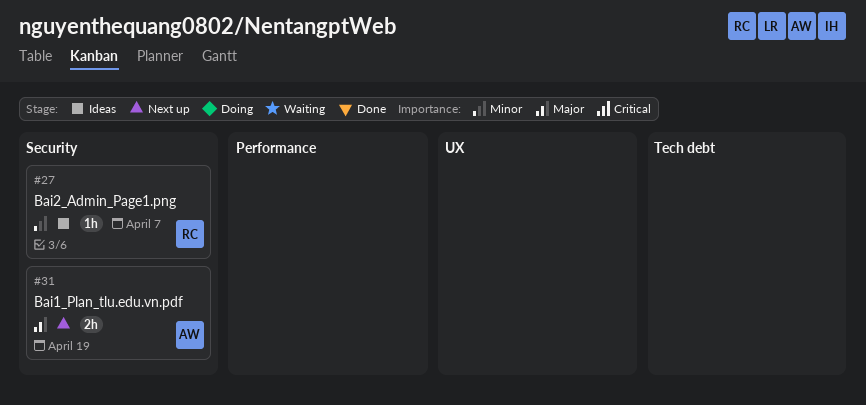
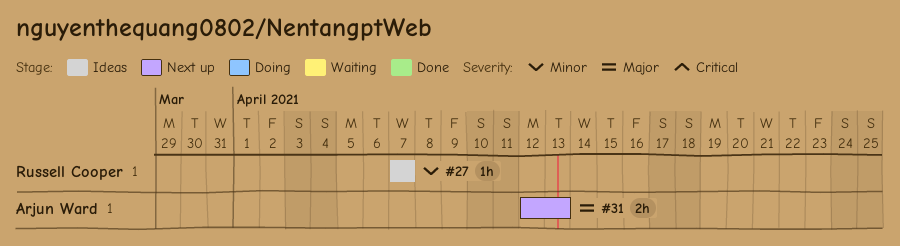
#31, due: Apr 19 -> Apr 13

